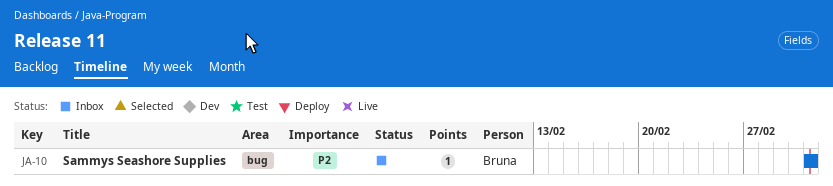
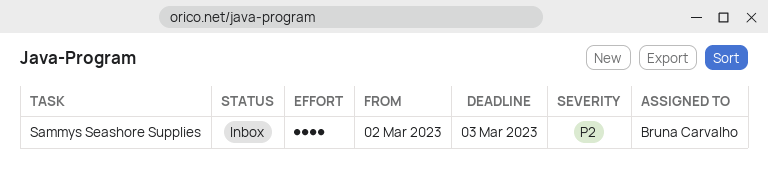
Sammys Seashore Supplies, estimate: 1 -> 4
Sammys Seashore Supplies, start: Mar 3 -> Mar 2

